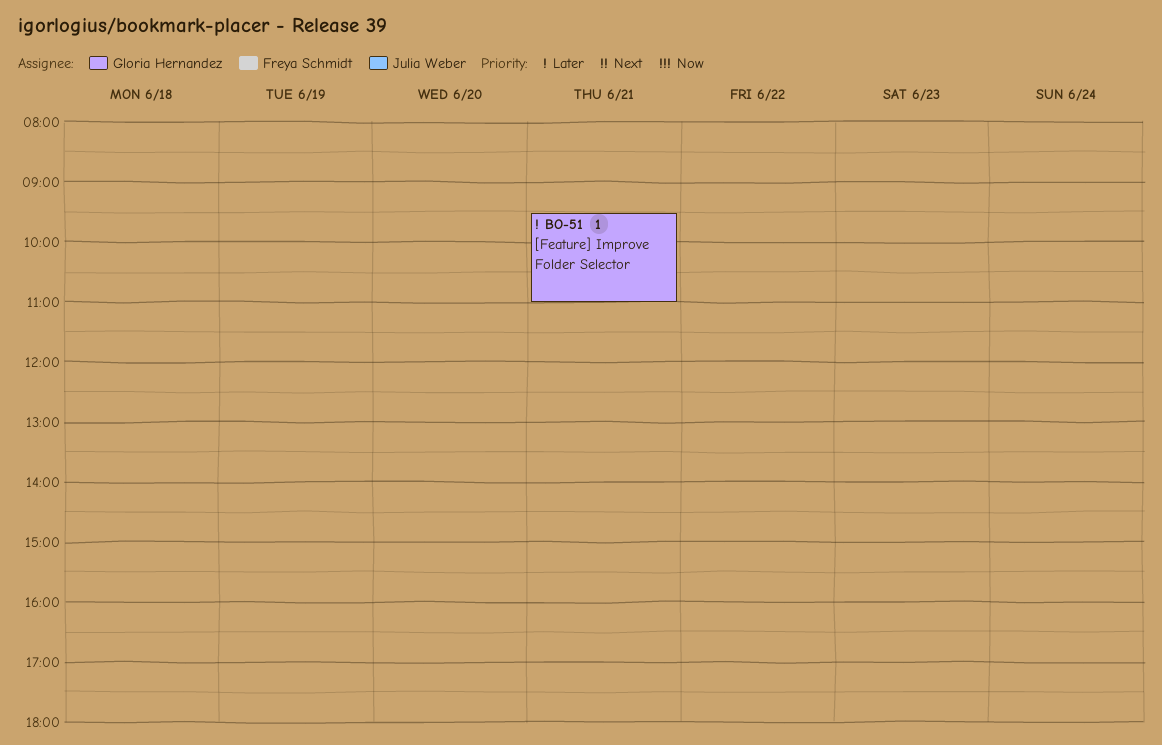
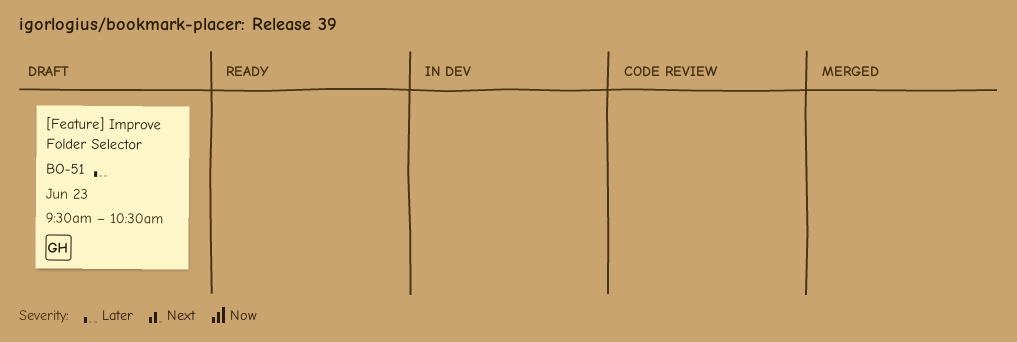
BO-51, day: Jun 21 -> Jun 23
BO-51, ends: 11:00 -> 10:30

